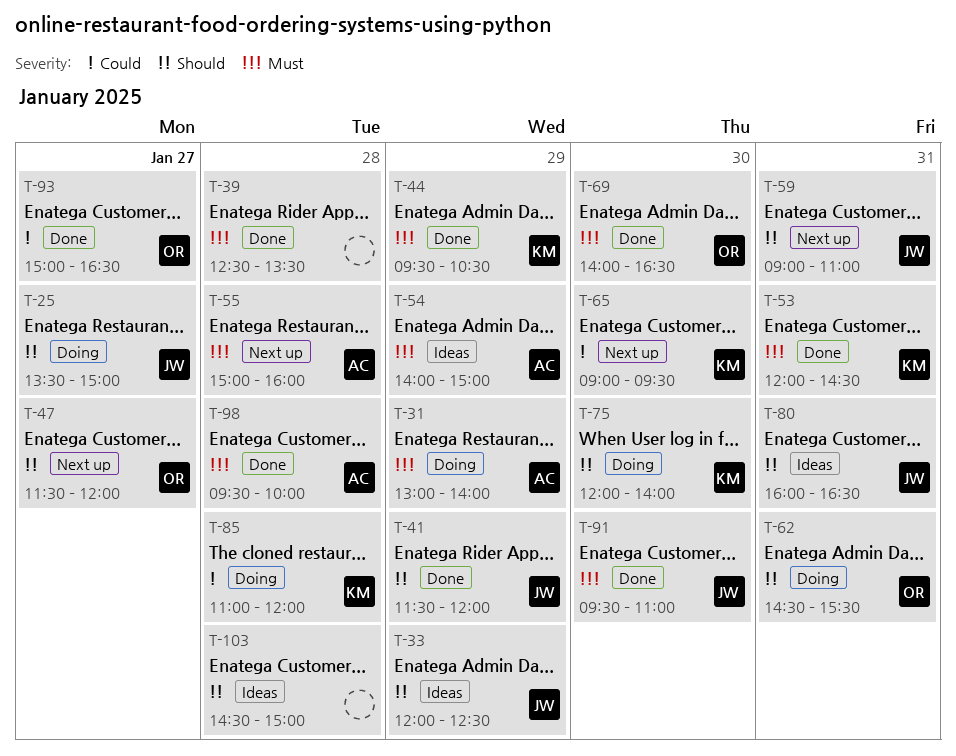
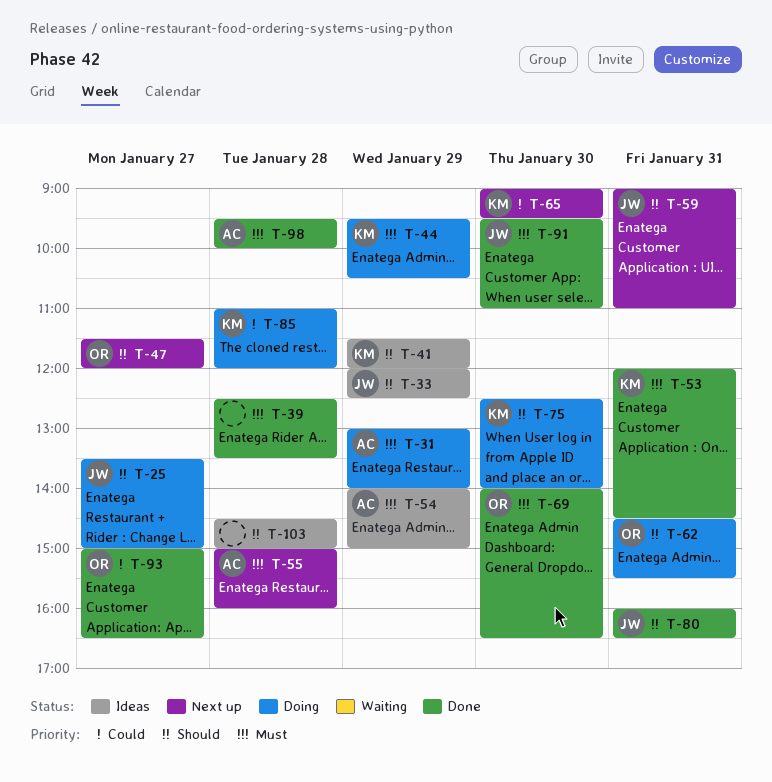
T-41, status: Done -> Ideas
T-41, owner: JW -> KM
T-44, status: Done -> Doing
T-75, begins: 12:00 -> 12:30
T-80, status: Ideas -> Done

